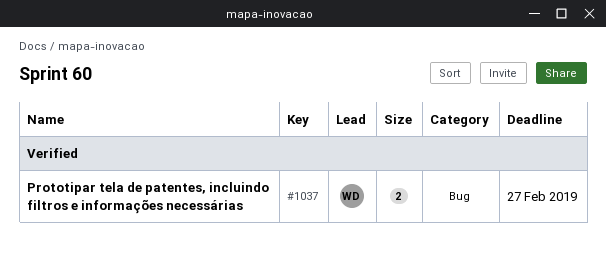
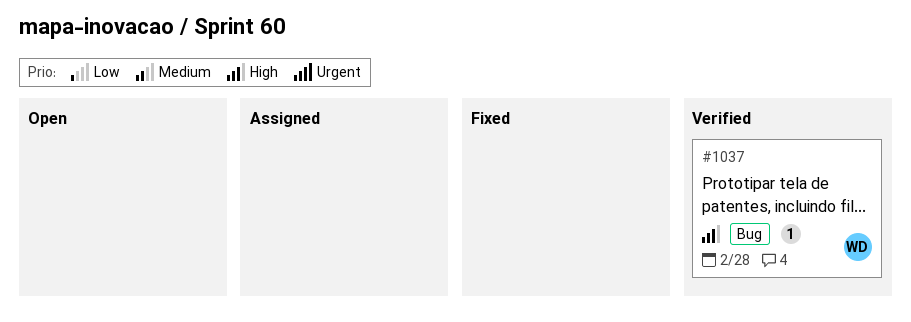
#1037, estimate: 2 -> 1
#1037, due: Feb 27 -> Feb 28

